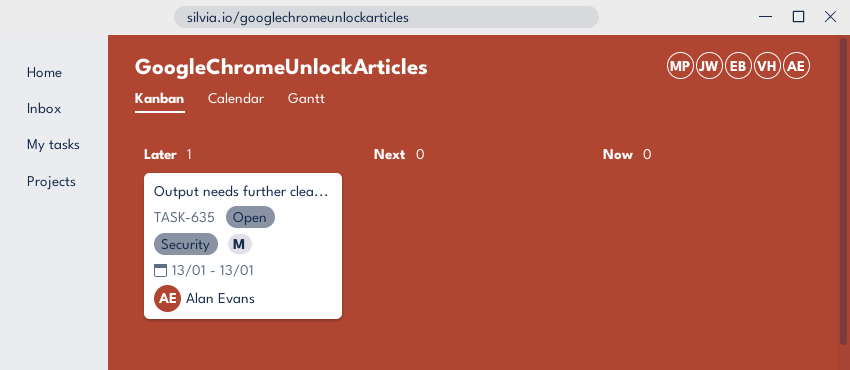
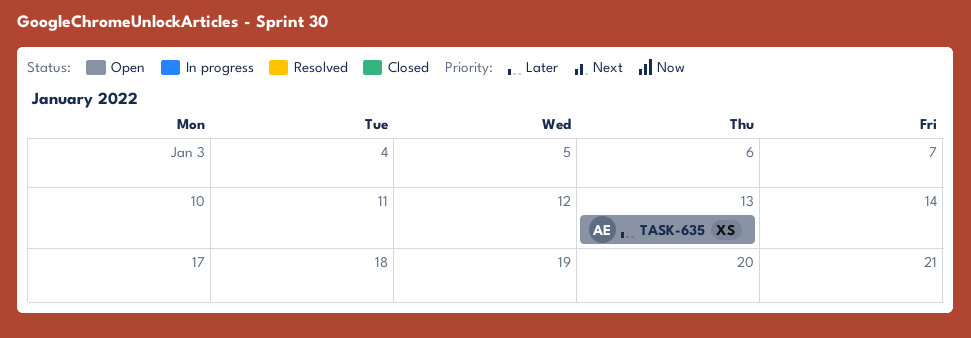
TASK-635, estimate: M -> XS

